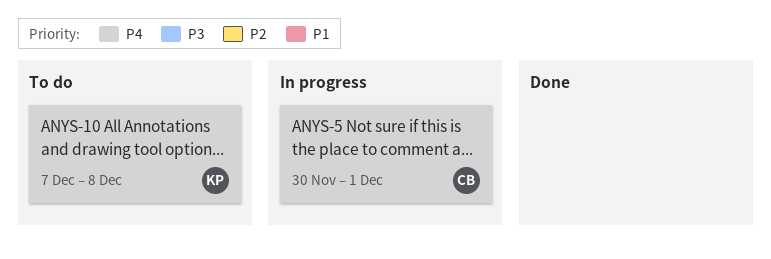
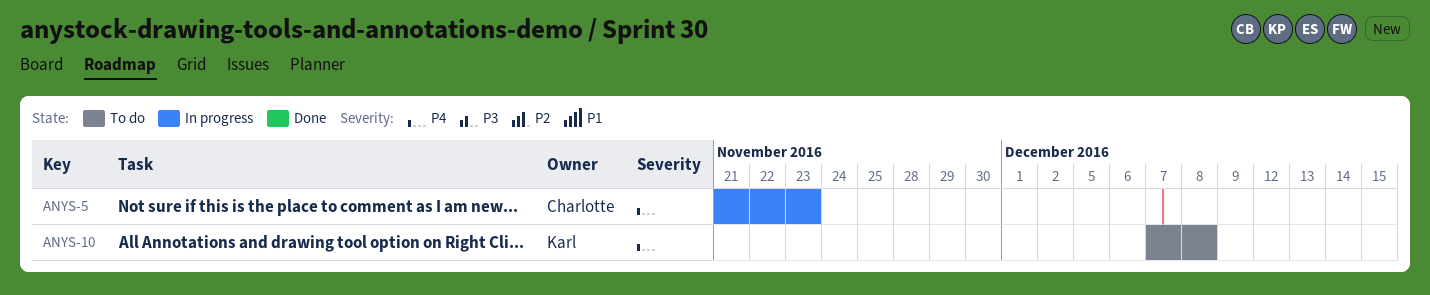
ANYS-5, start: Nov 30 -> Nov 21
ANYS-5, due: Dec 1 -> Nov 23

